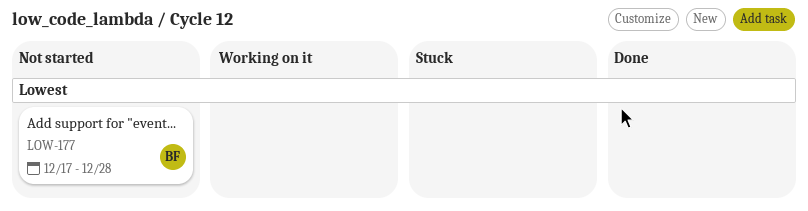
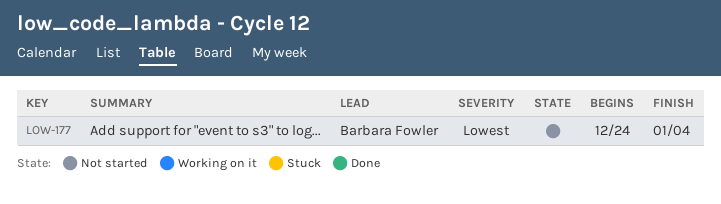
LOW-177, start: Dec 17 -> Dec 24
LOW-177, due: Dec 28 -> Jan 4

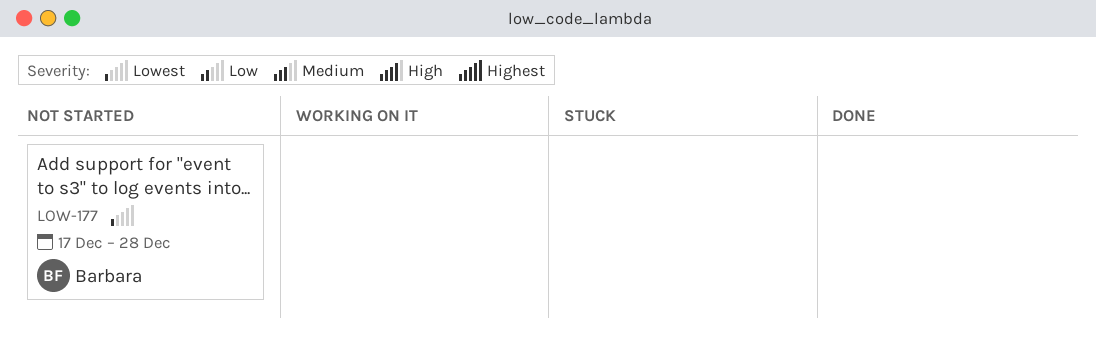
LOW-177, start: Dec 24 -> Dec 17
LOW-177, due: Jan 4 -> Dec 28

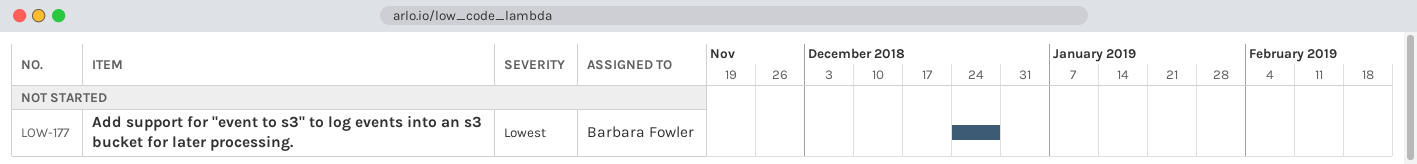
LOW-177, start: Dec 17 -> Dec 24

